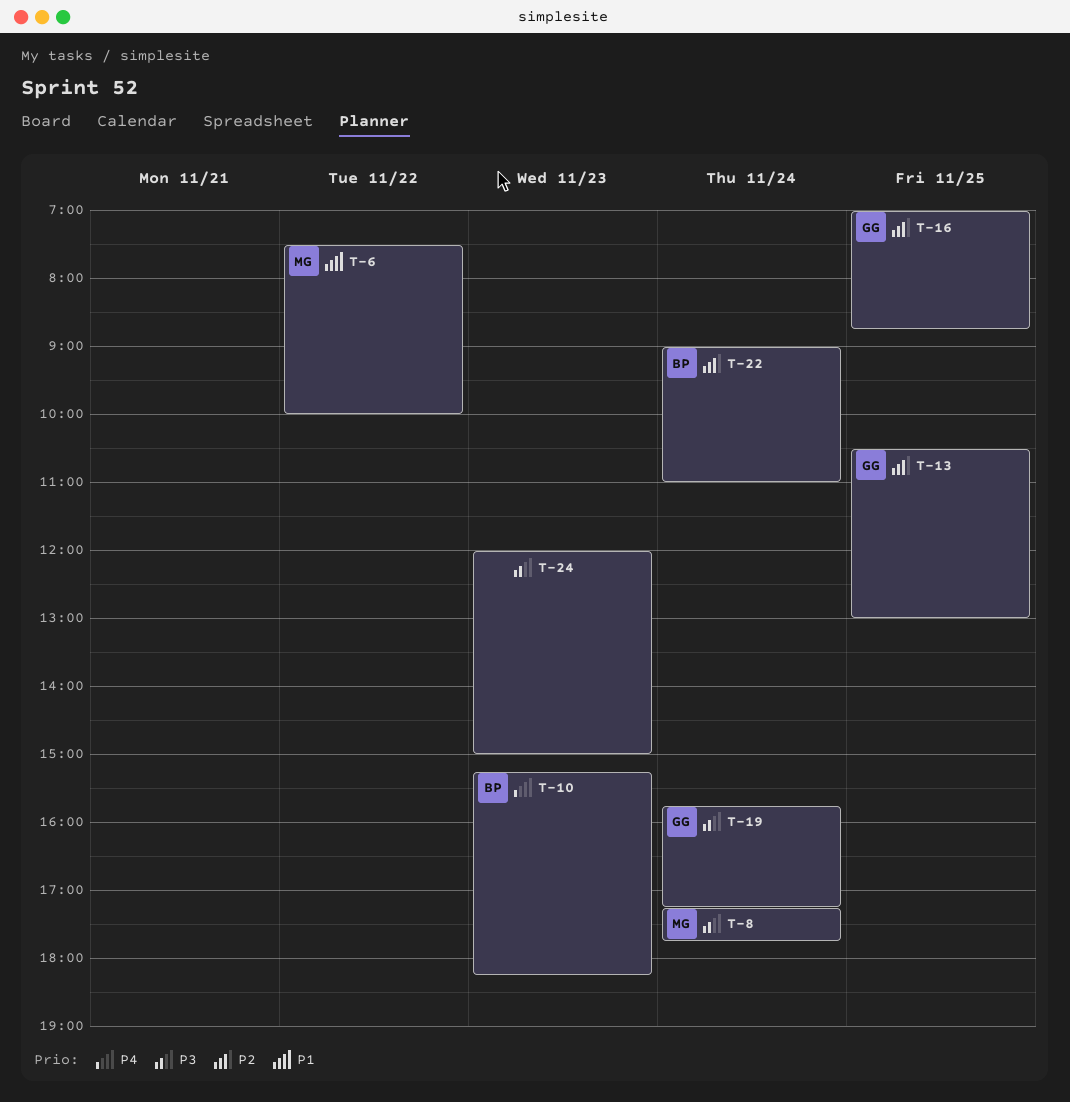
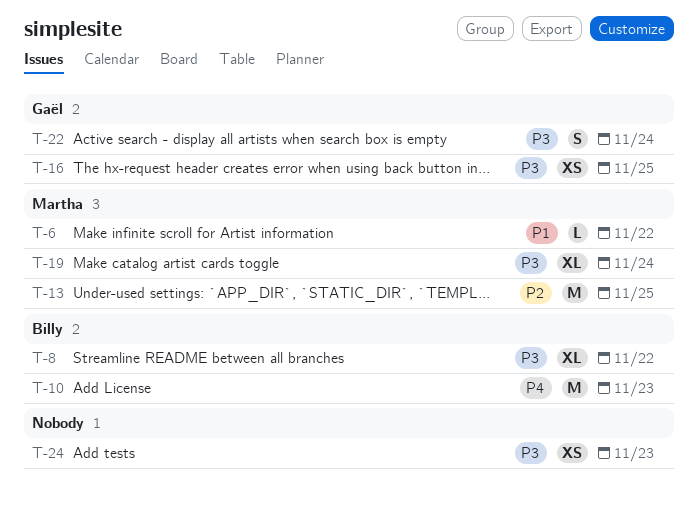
T-8, owner: Martha -> Billy
T-8, day: Nov 24 -> Nov 22
T-13, owner: Gaël -> Martha
T-16, priority: P2 -> P3
T-19, owner: Gaël -> Martha
T-22, owner: Billy -> Gaël
T-22, priority: P2 -> P3

